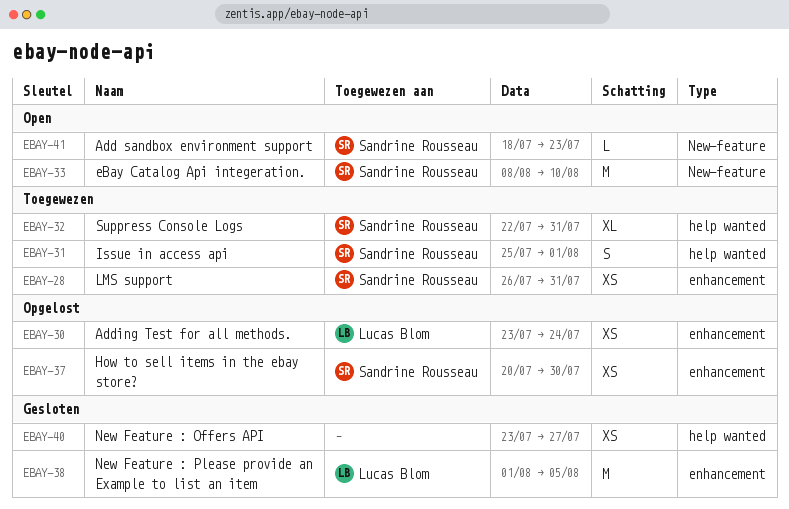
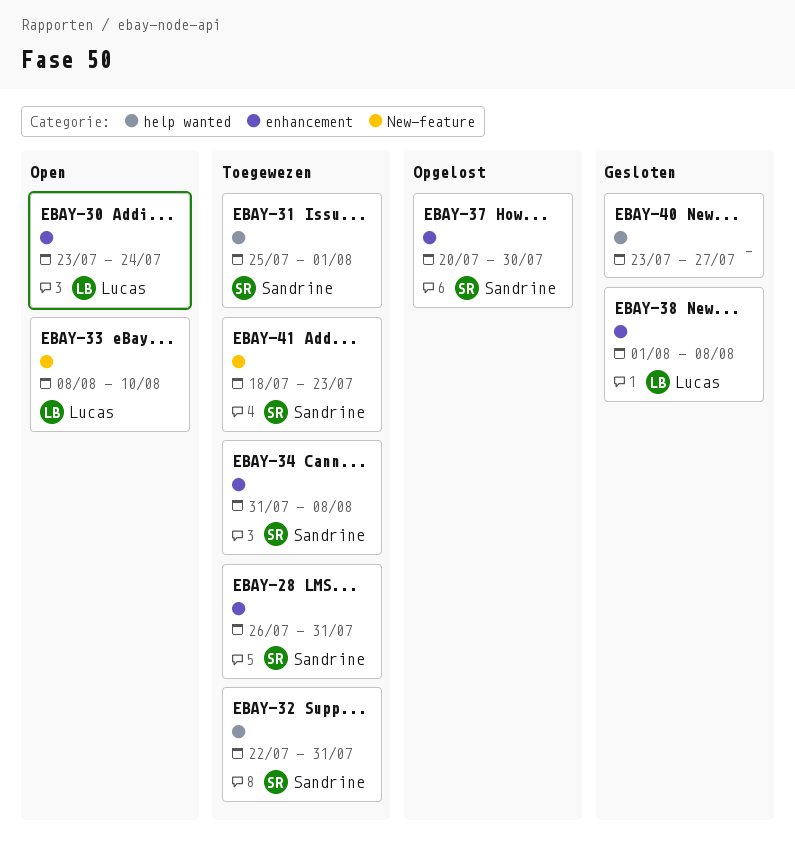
EBAY-30, status: Opgelost -> Open
EBAY-33, owner: Sandrine Rousseau -> Lucas Blom
EBAY-34: none -> present
EBAY-38, due: Aug 5 -> Aug 8
EBAY-41, status: Open -> Toegewezen

